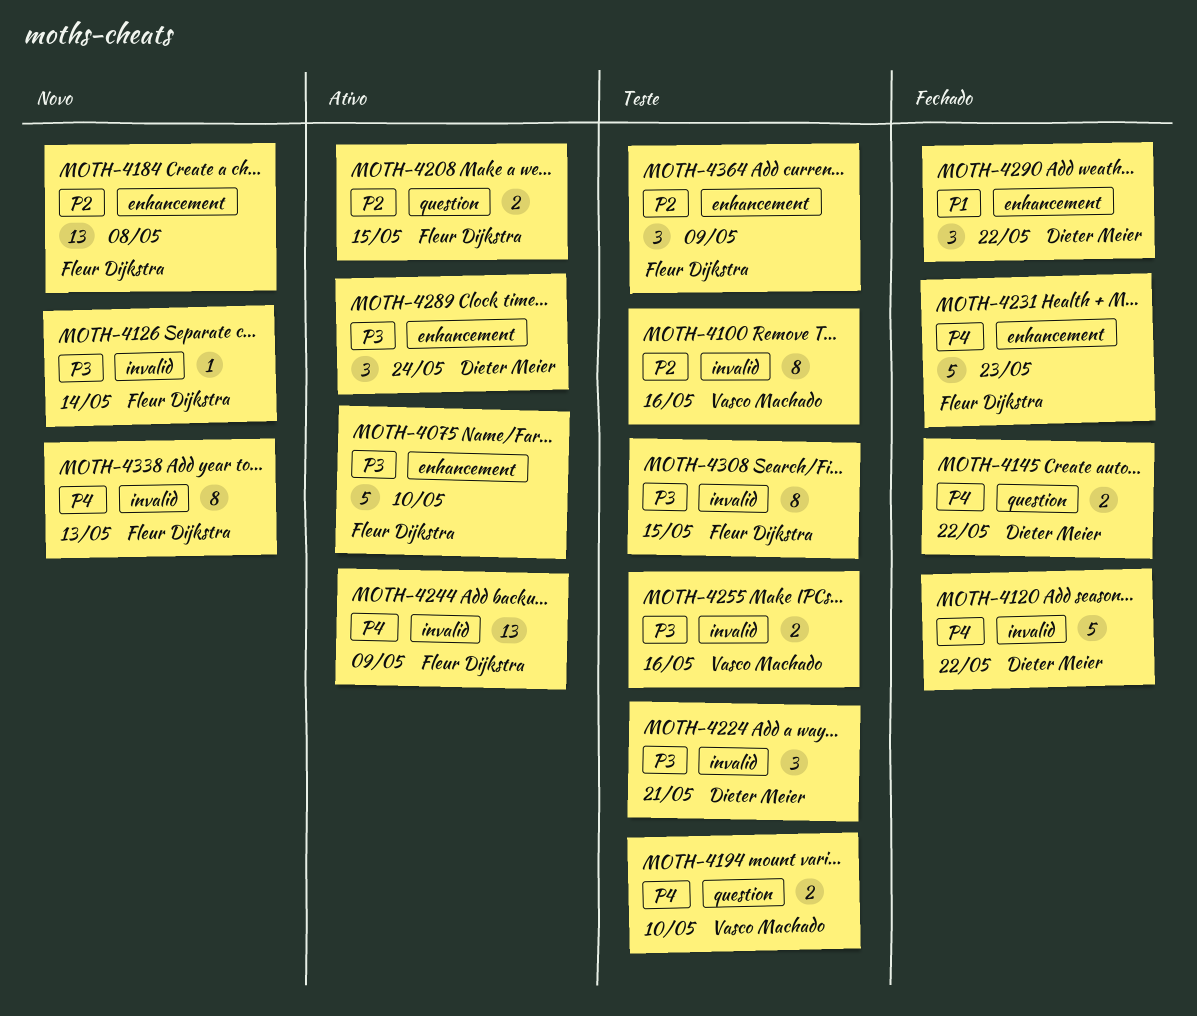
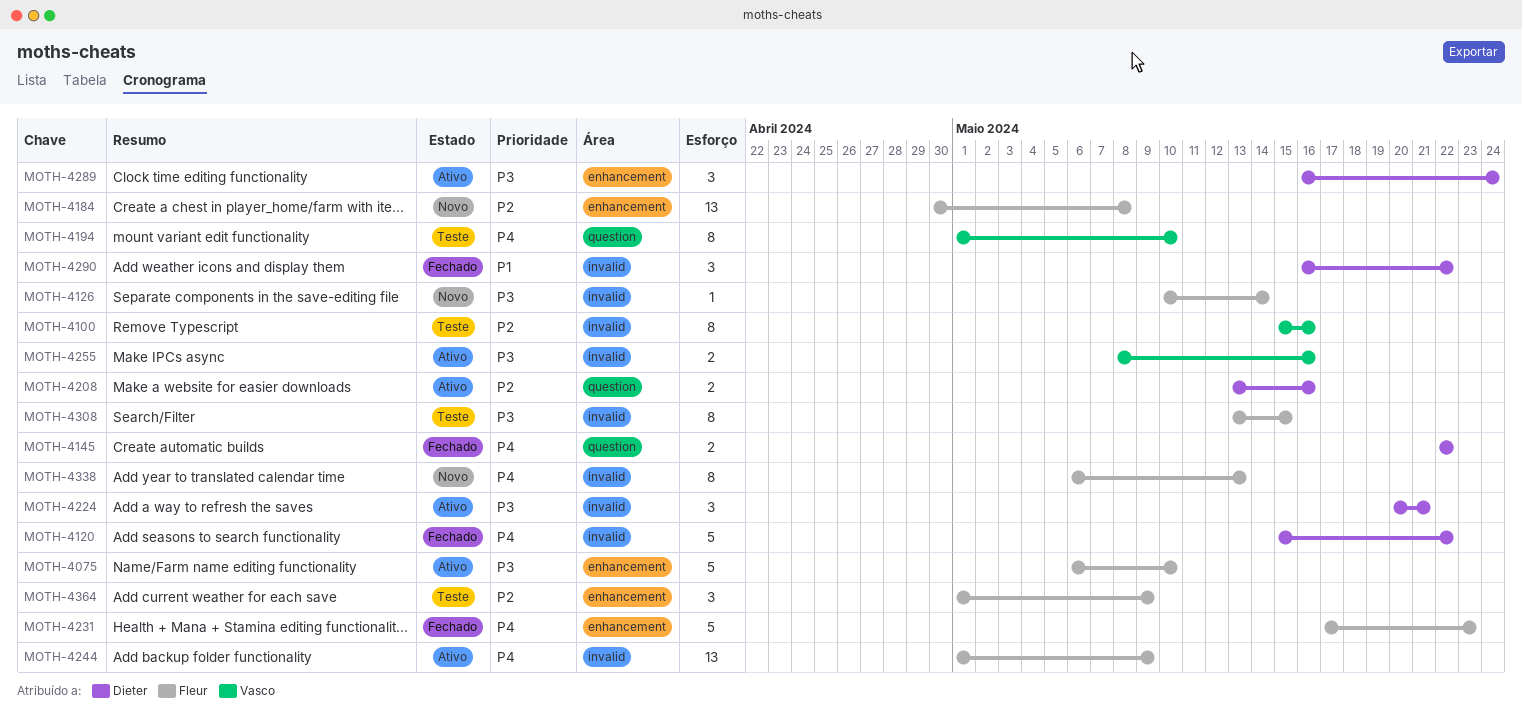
MOTH-4194, estimate: 2 -> 8
MOTH-4208, owner: Fleur Dijkstra -> Dieter Meier
MOTH-4208, due: May 15 -> May 16
MOTH-4224, status: Teste -> Ativo
MOTH-4255, status: Teste -> Ativo
MOTH-4290, label: enhancement -> invalid

